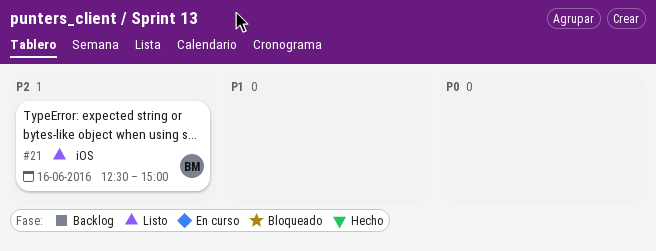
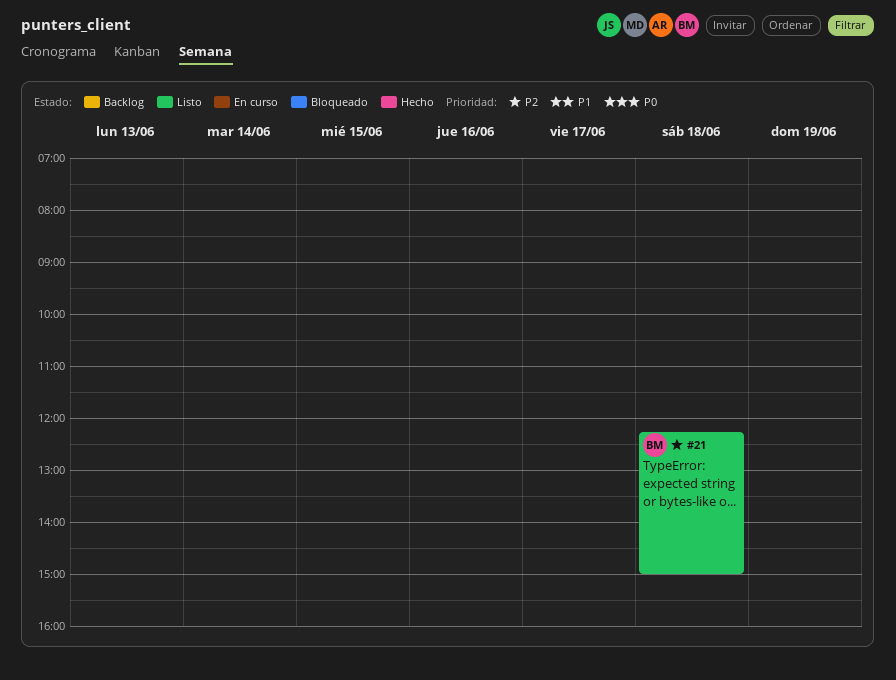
#21, day: Jun 16 -> Jun 18
#21, begins: 12:30 -> 12:15

